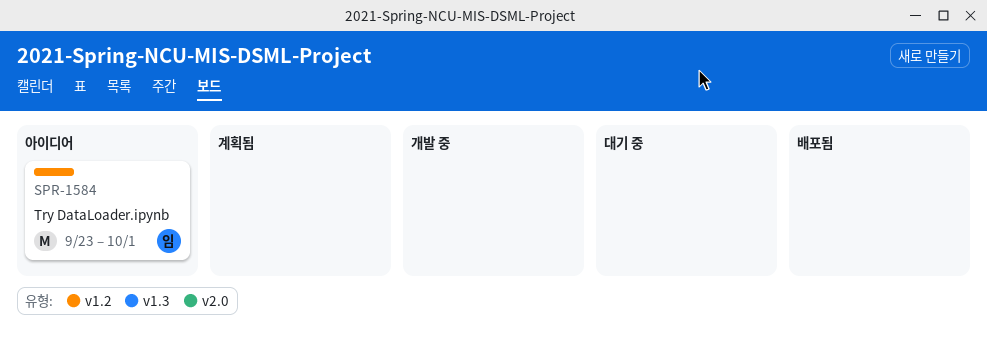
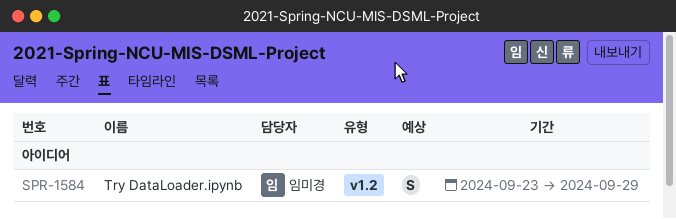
SPR-1584, estimate: M -> S
SPR-1584, due: Oct 1 -> Sep 29

